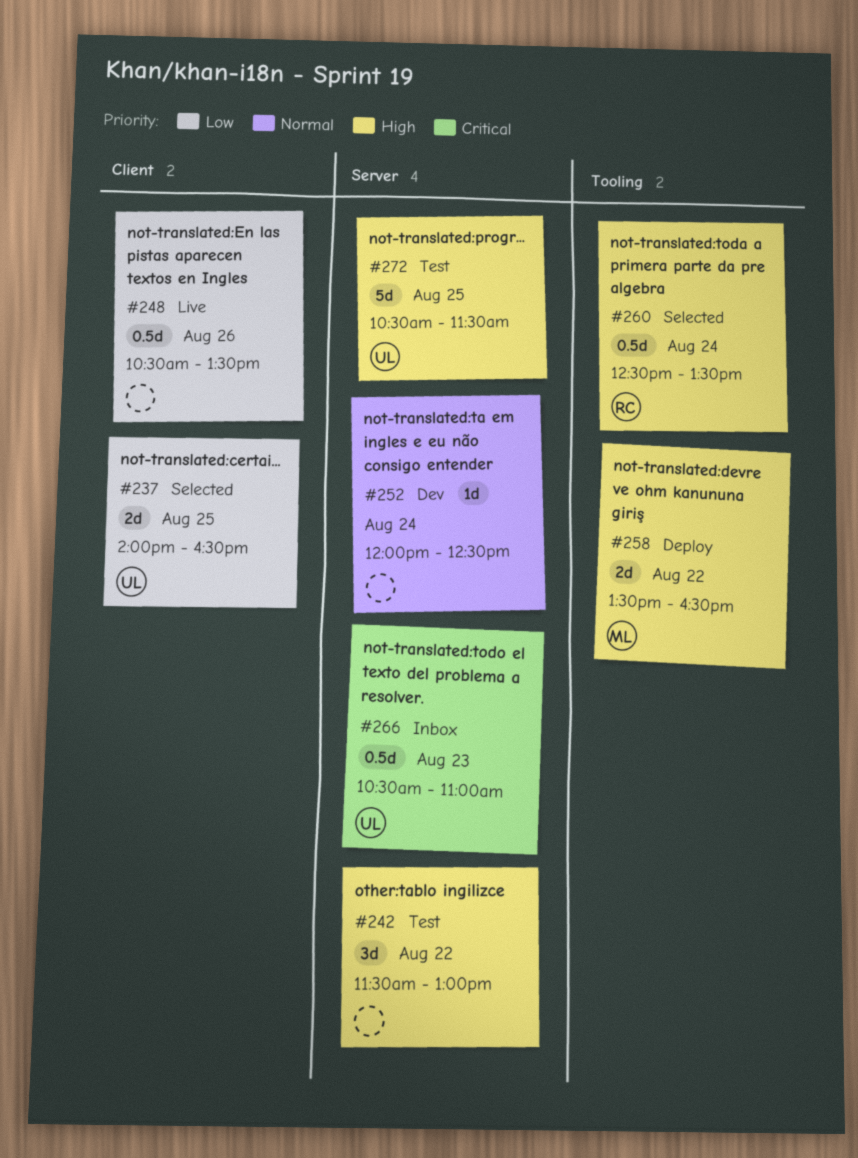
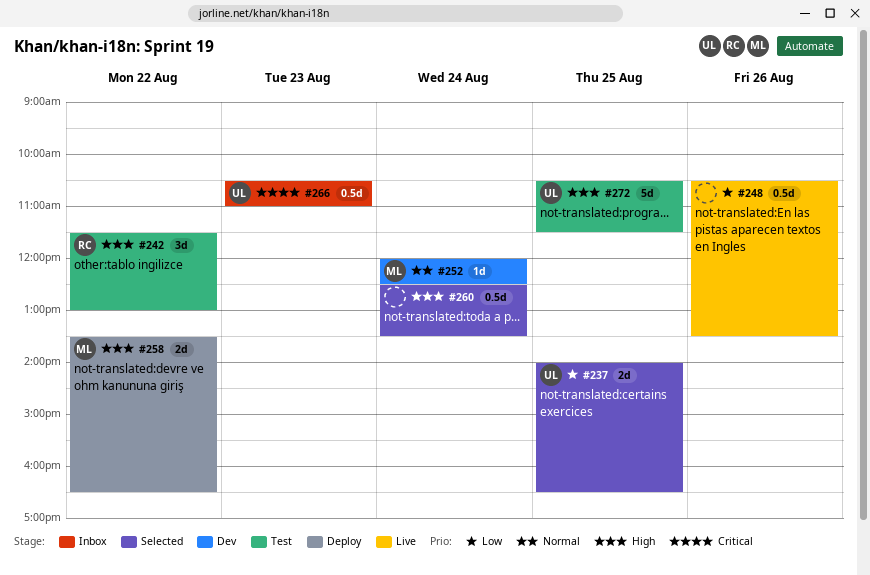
#242, owner: none -> RC
#252, owner: none -> ML
#260, owner: RC -> none

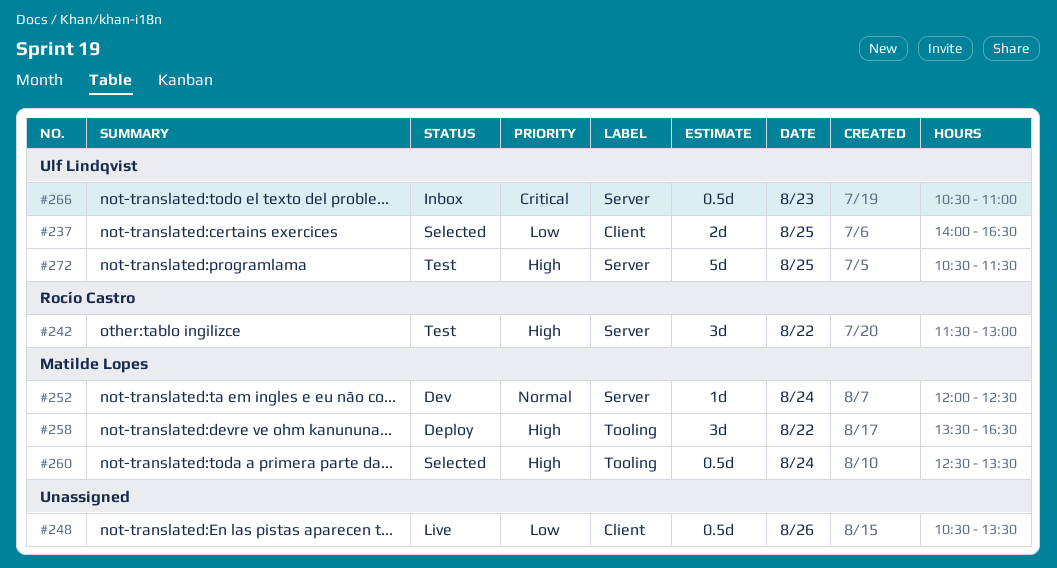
#258, estimate: 2d -> 3d
#260, owner: none -> Matilde Lopes

